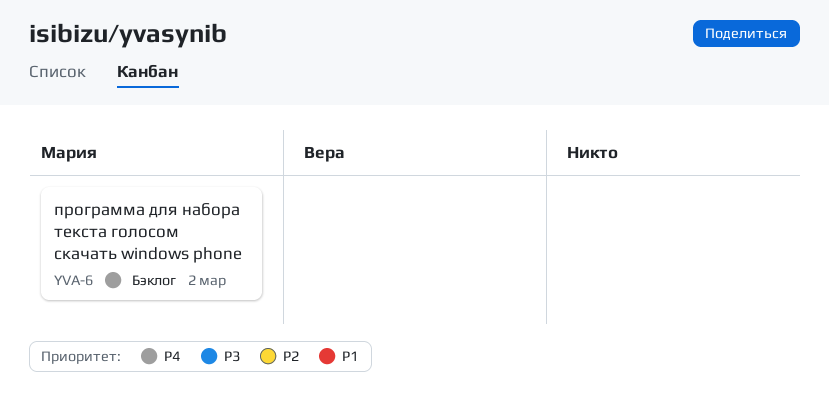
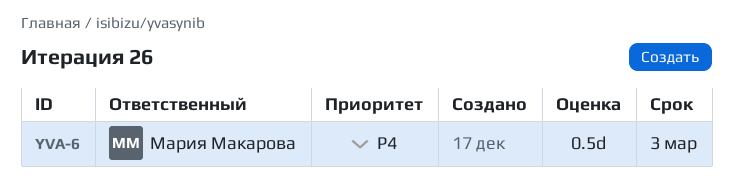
YVA-6, due: Mar 2 -> Mar 3

